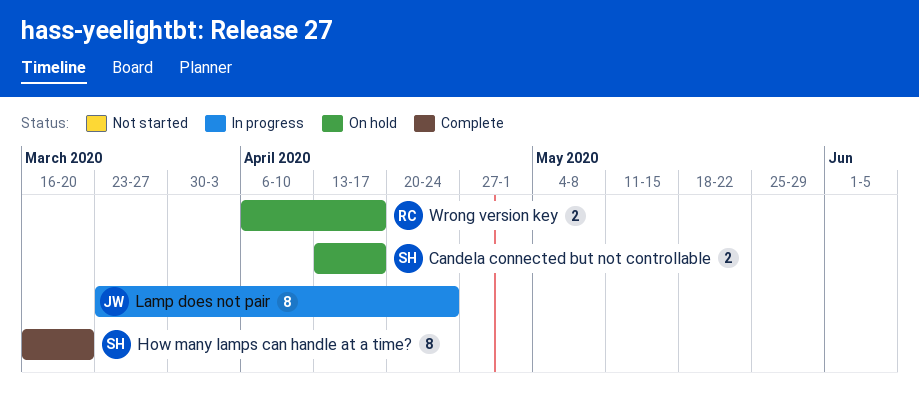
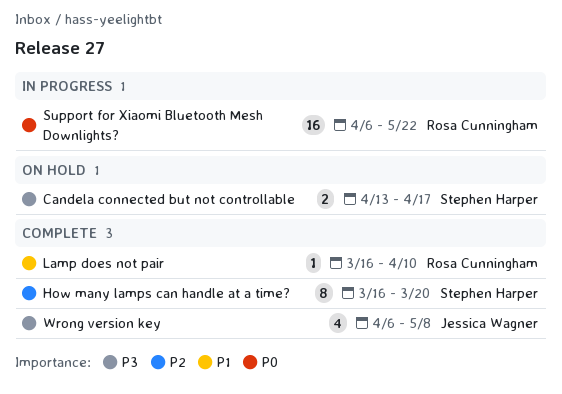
Lamp does not pair, status: In progress -> Complete
Lamp does not pair, owner: Jessica Wagner -> Rosa Cunningham
Lamp does not pair, estimate: 8 -> 1
Lamp does not pair, start: Mar 23 -> Mar 16
Lamp does not pair, due: Apr 24 -> Apr 10
Support for Xiaomi Bluetooth Mesh Downlights?: none -> present
Wrong version key, status: On hold -> Complete
Wrong version key, owner: Rosa Cunningham -> Jessica Wagner
Wrong version key, estimate: 2 -> 4
Wrong version key, due: Apr 17 -> May 8

